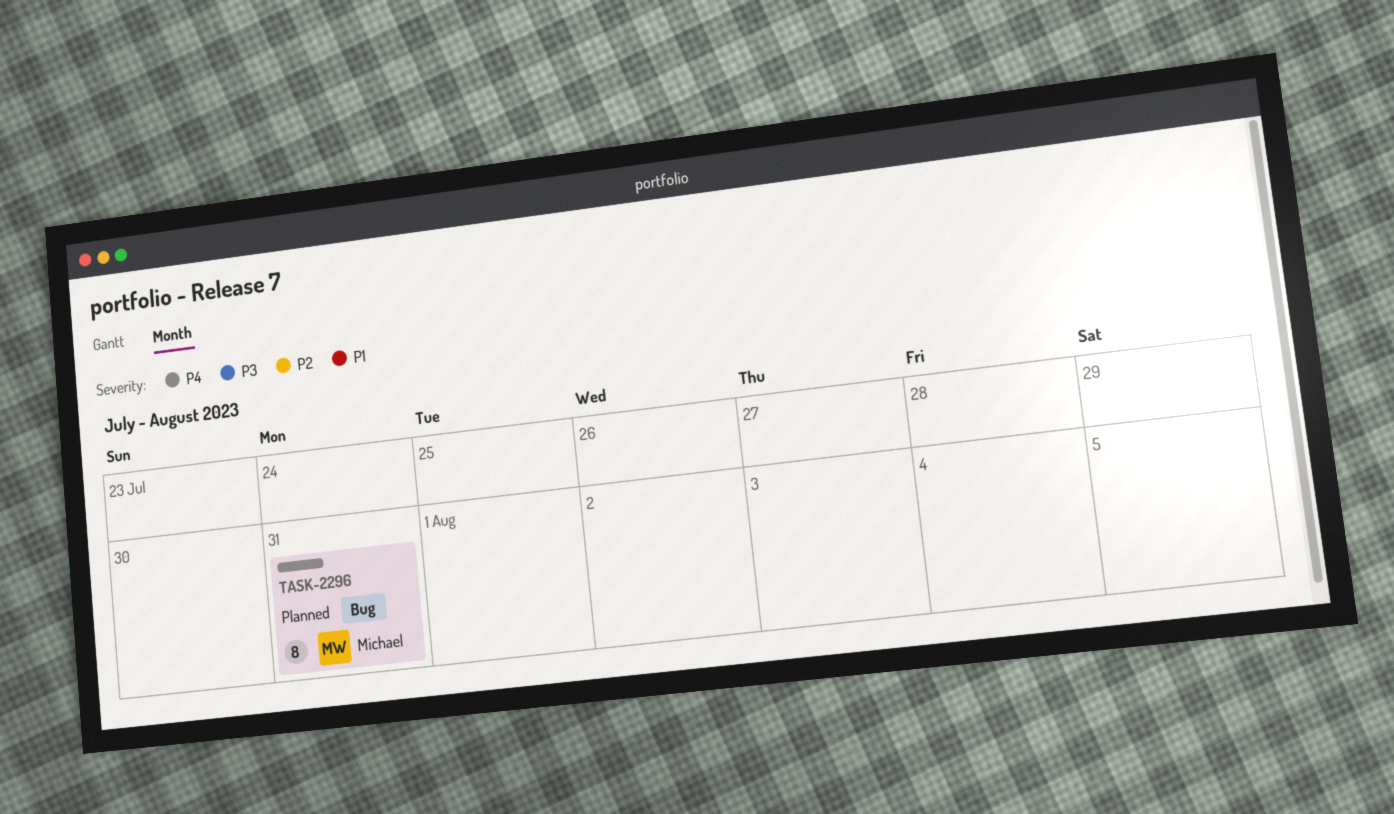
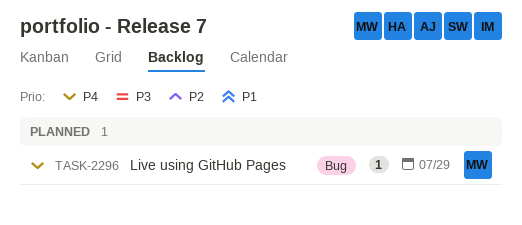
TASK-2296, estimate: 8 -> 1
TASK-2296, due: Jul 31 -> Jul 29

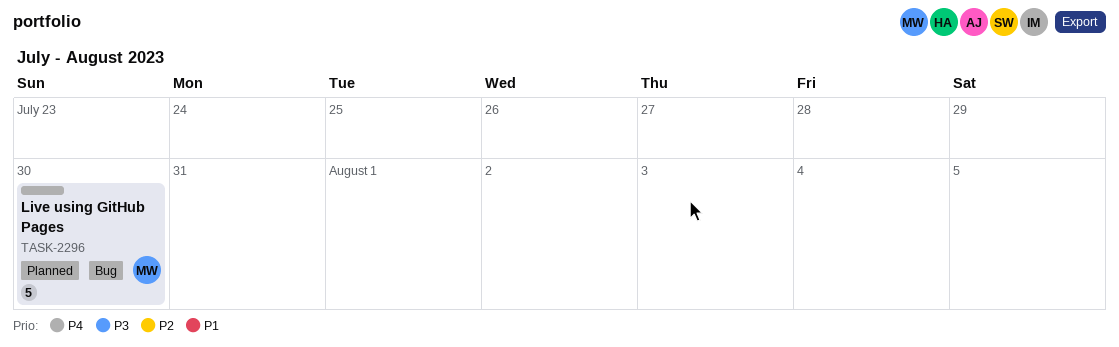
TASK-2296, estimate: 1 -> 5
TASK-2296, due: Jul 29 -> Jul 30

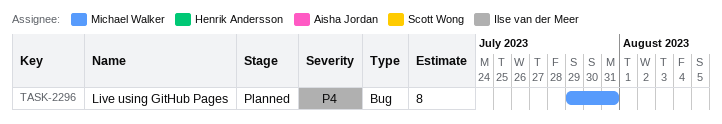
TASK-2296, estimate: 5 -> 8
TASK-2296, due: Jul 30 -> Jul 31

